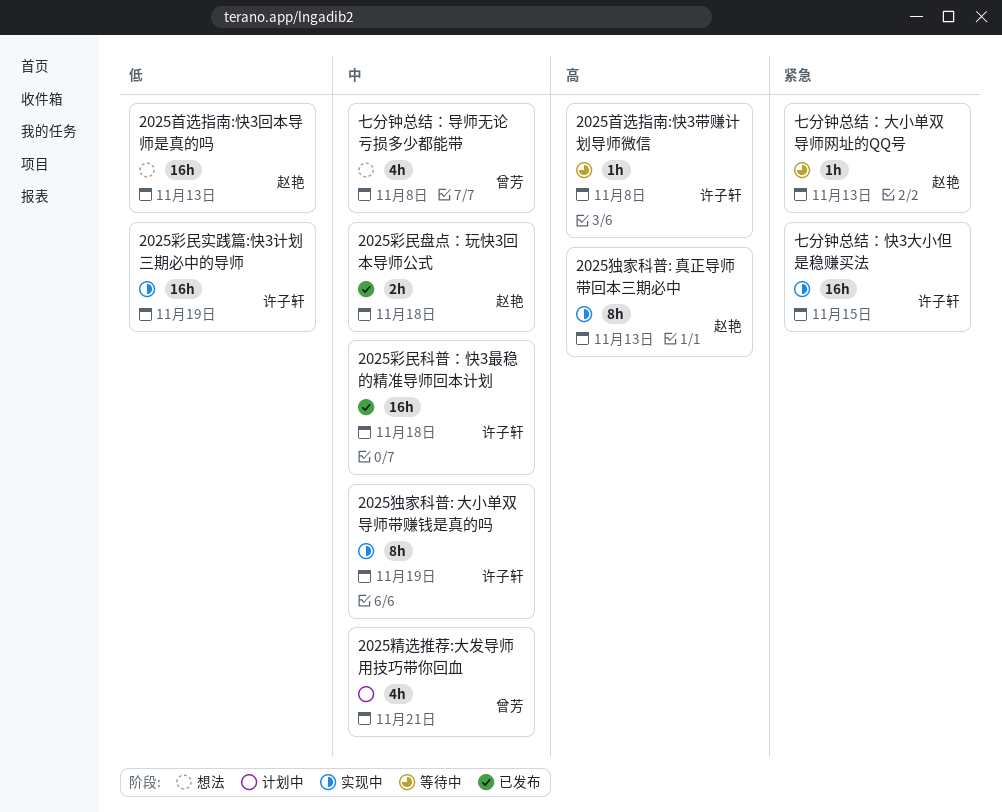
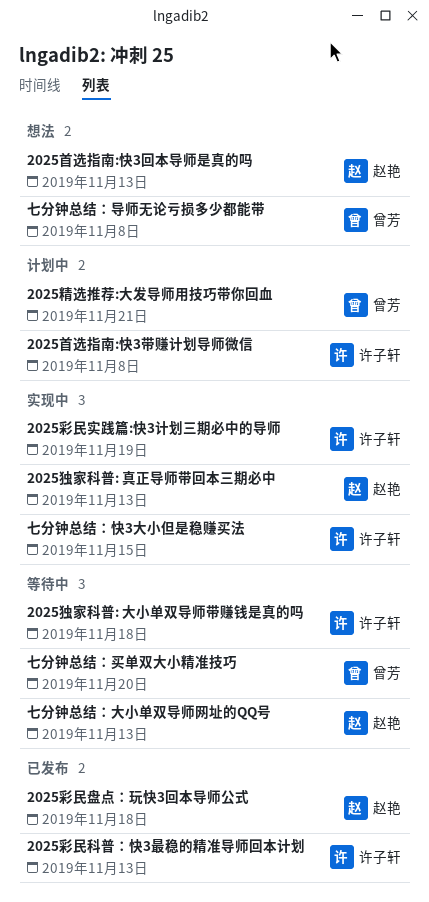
2025彩民科普：快3最稳的精准导师回本计划, due: Nov 18 -> Nov 13
2025独家科普: 大小单双导师带赚钱是真的吗, status: 实现中 -> 等待中
2025独家科普: 大小单双导师带赚钱是真的吗, due: Nov 19 -> Nov 18
2025首选指南:快3带赚计划导师微信, status: 等待中 -> 计划中
七分钟总结：买单双大小精准技巧: none -> present

